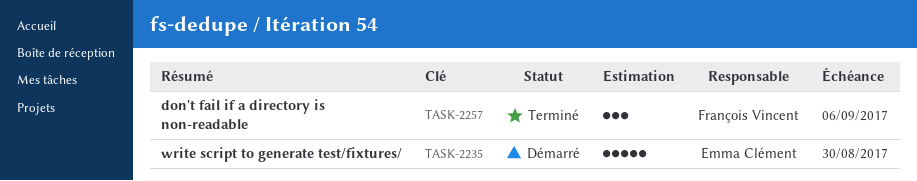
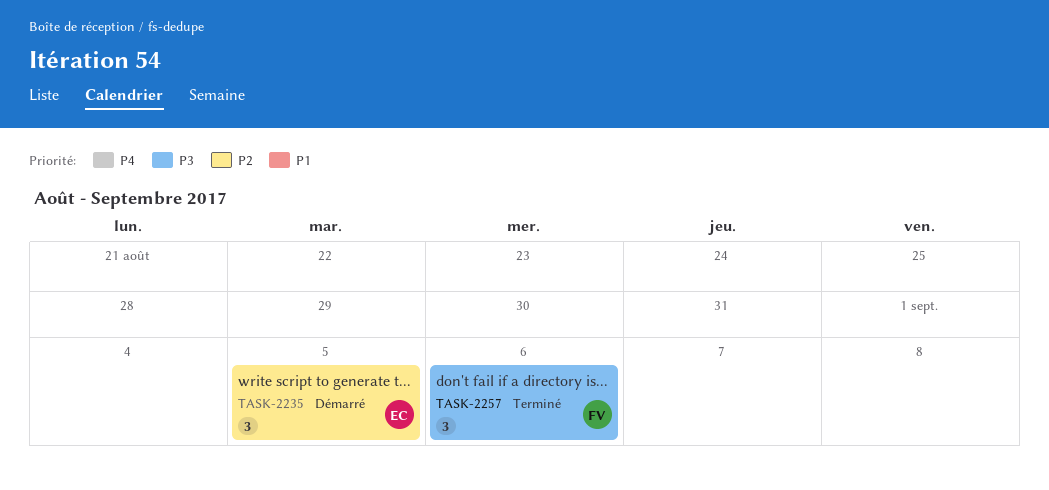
TASK-2235, estimate: 5 -> 3
TASK-2235, due: Aug 30 -> Sep 5

